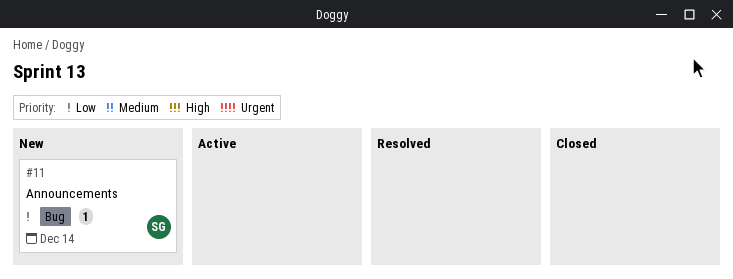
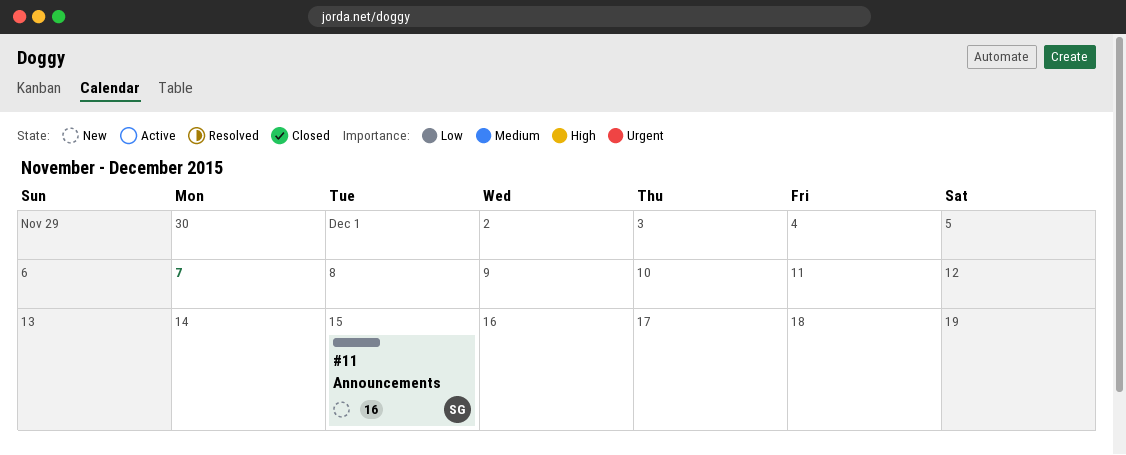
#11, estimate: 1 -> 16
#11, due: Dec 14 -> Dec 15

